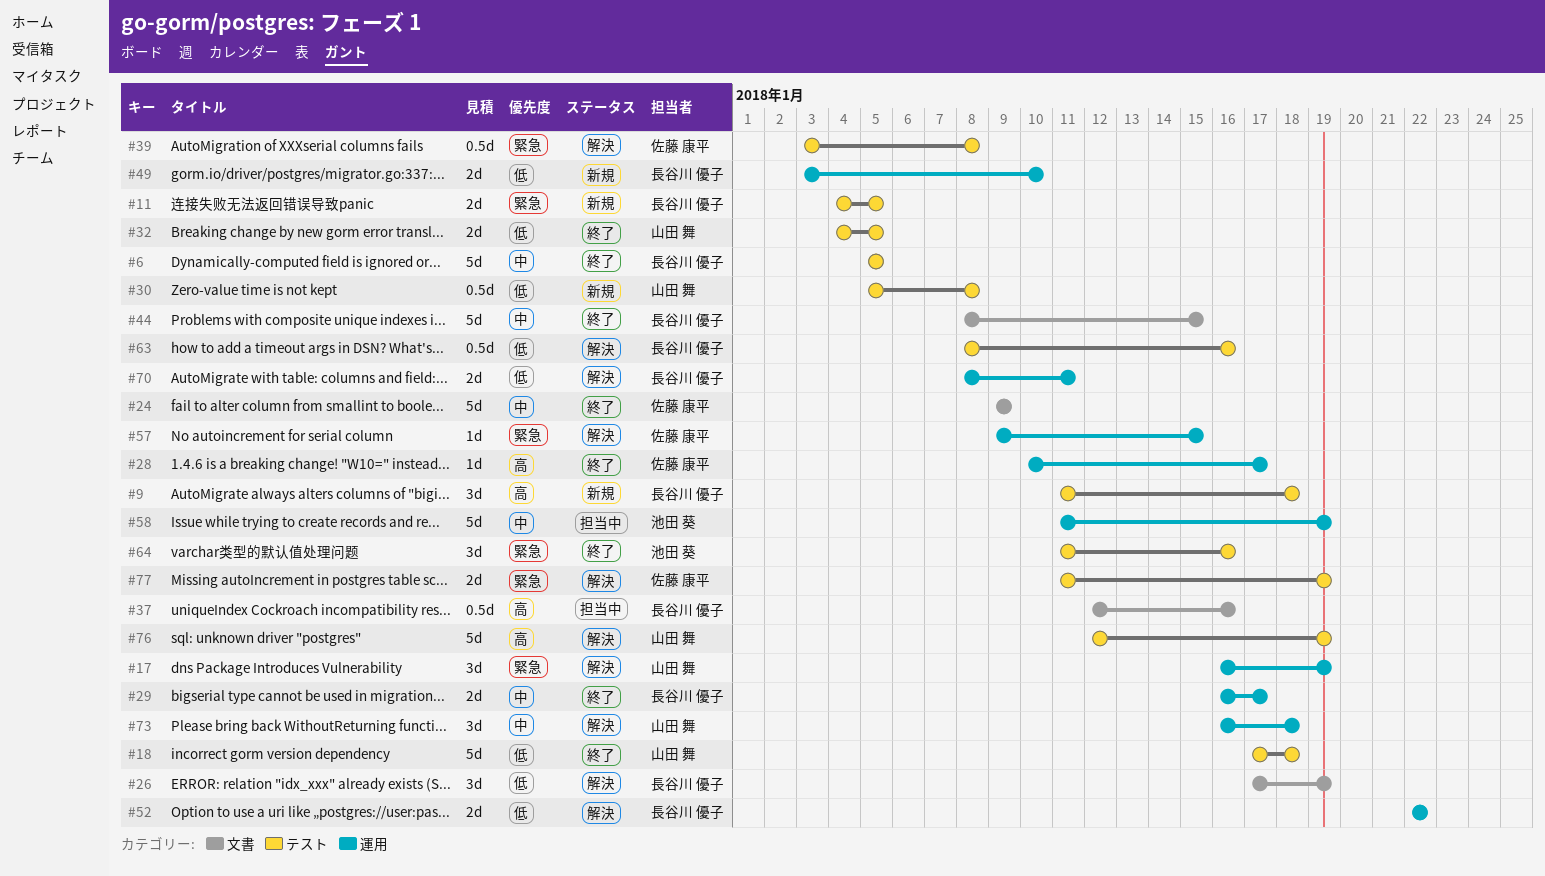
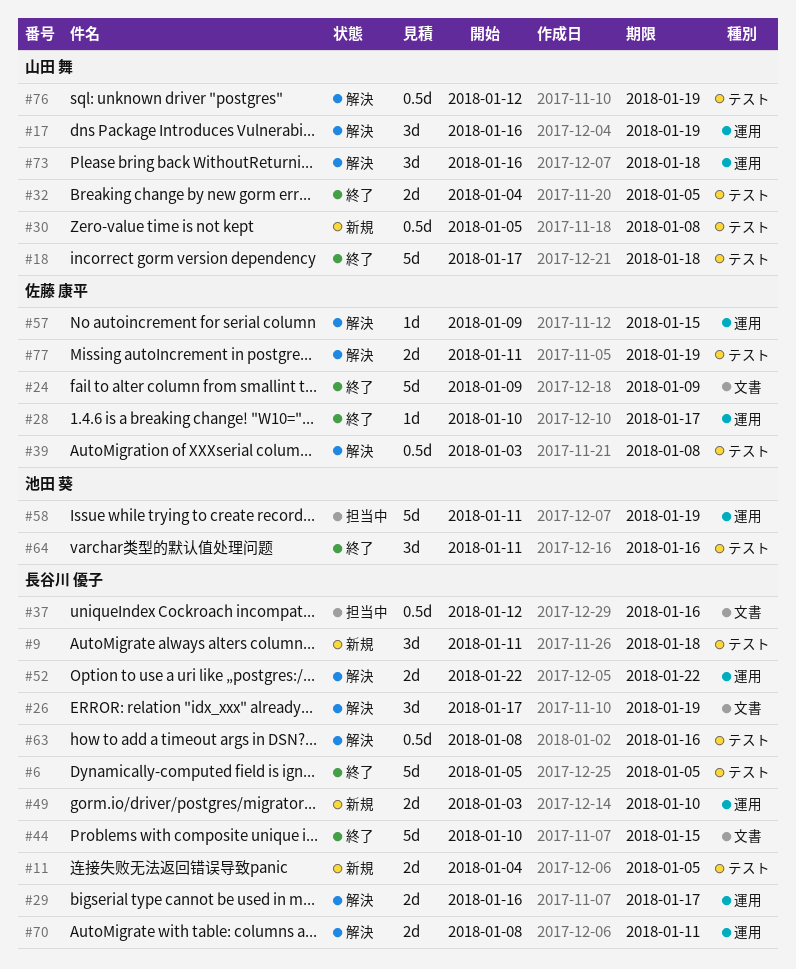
#29, status: 終了 -> 解決
#44, start: Jan 8 -> Jan 10
#76, estimate: 5d -> 0.5d

